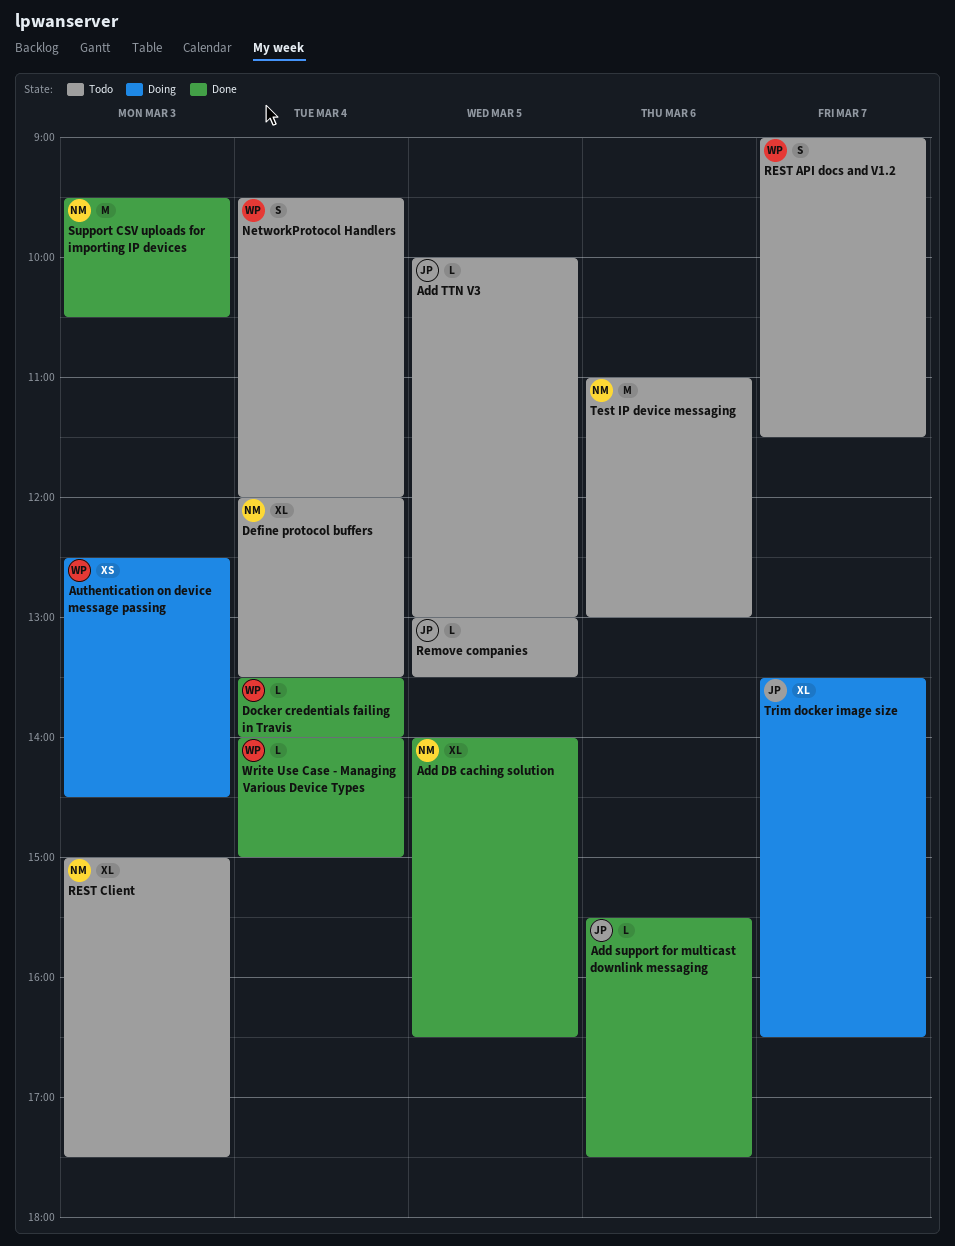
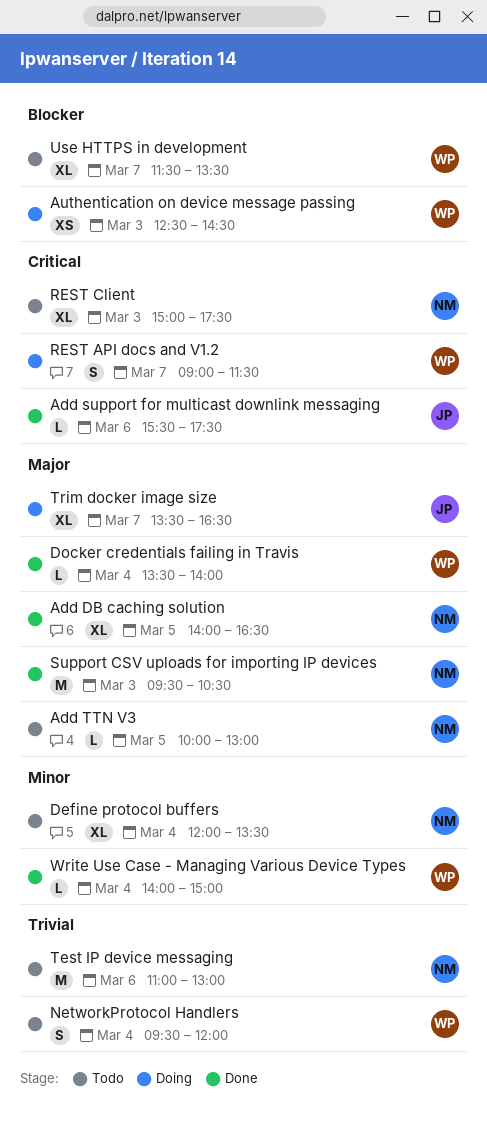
Add TTN V3, owner: JP -> NM
Remove companies: present -> none
REST API docs and V1.2, status: Todo -> Doing
Use HTTPS in development: none -> present

